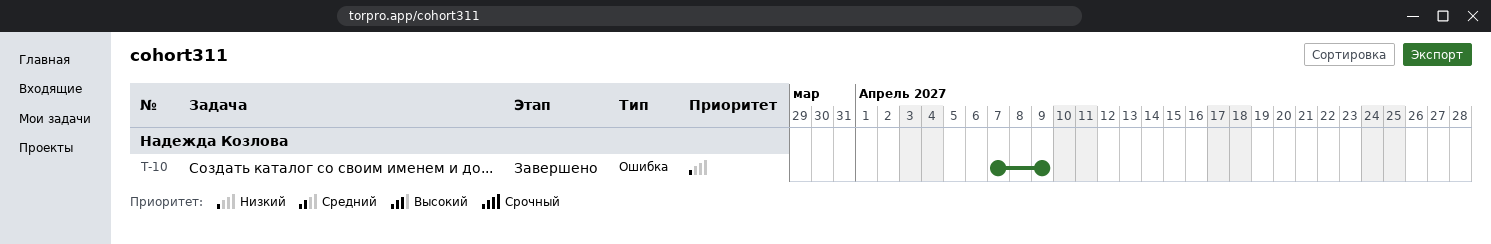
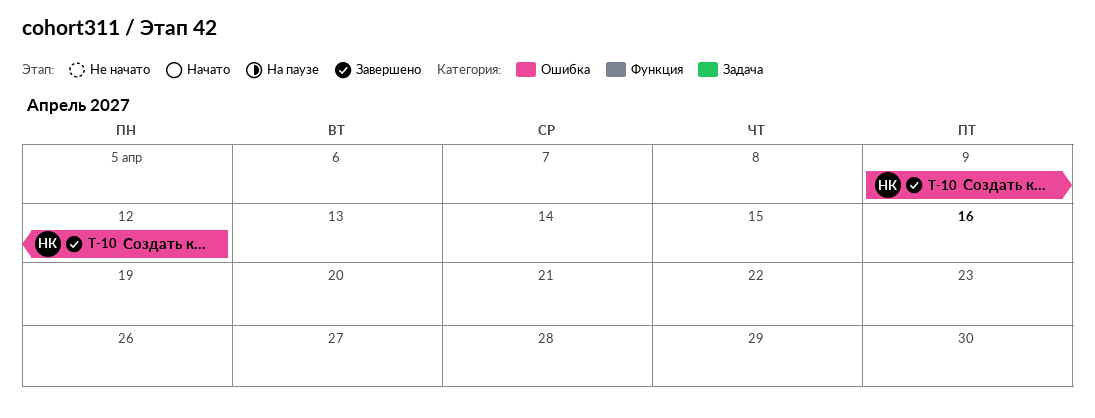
T-10, start: Apr 7 -> Apr 9
T-10, due: Apr 9 -> Apr 12

